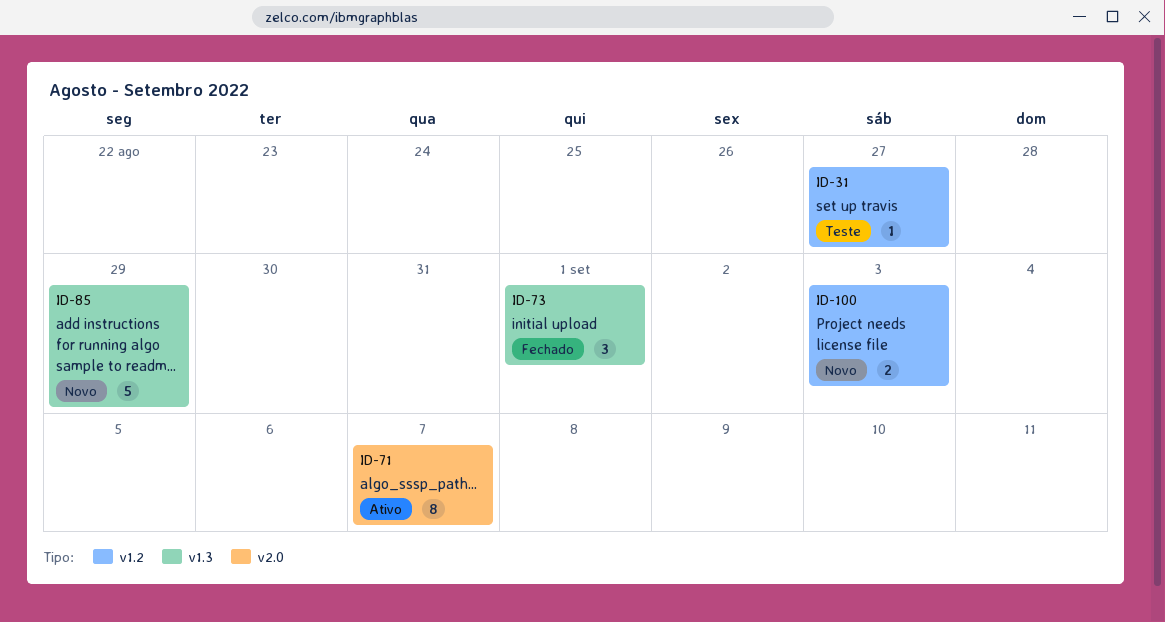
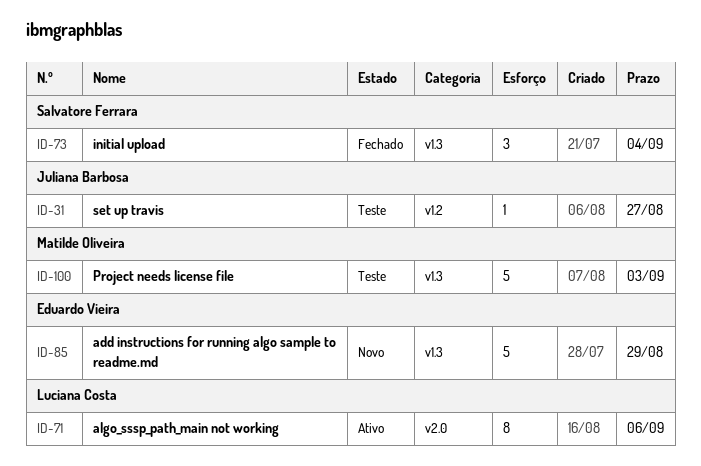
ID-71, due: Sep 7 -> Sep 6
ID-73, due: Sep 1 -> Sep 4
ID-100, status: Novo -> Teste
ID-100, label: v1.2 -> v1.3
ID-100, estimate: 2 -> 5

